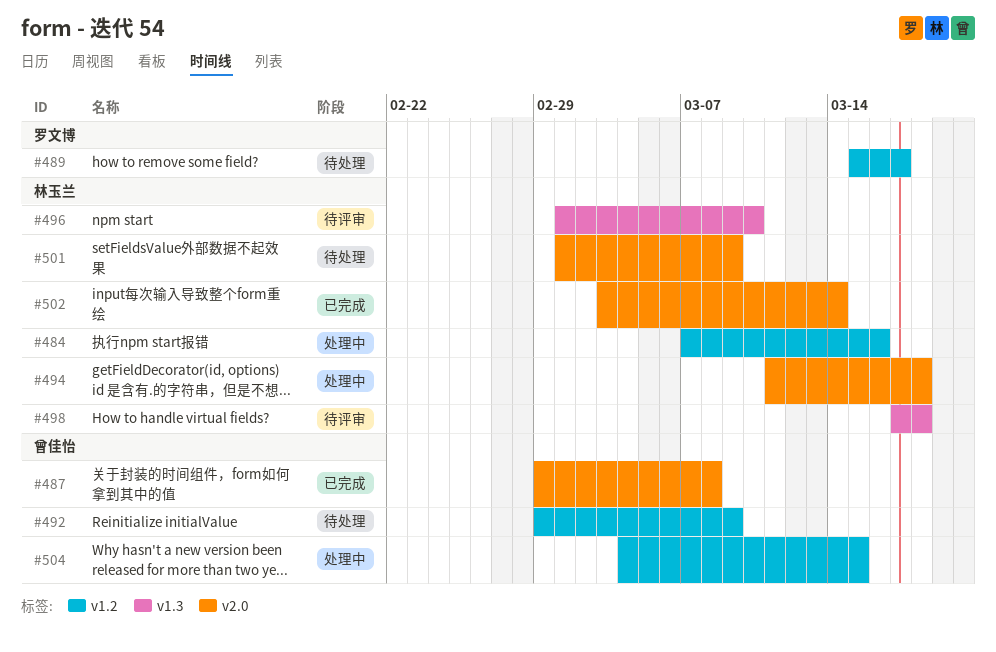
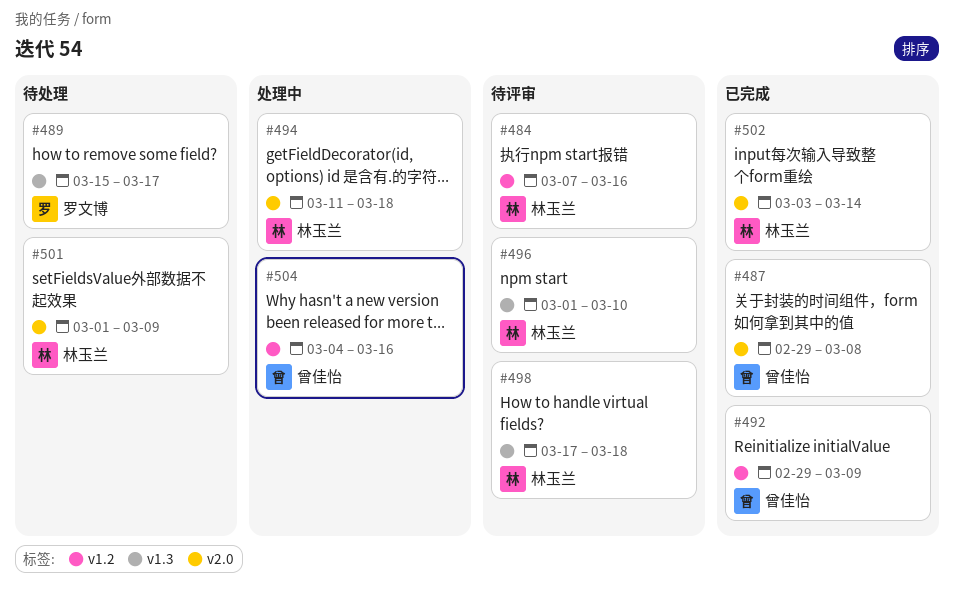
#484, status: 处理中 -> 待评审
#489, label: v1.2 -> v1.3
#492, status: 待处理 -> 已完成
#504, due: Mar 15 -> Mar 16

